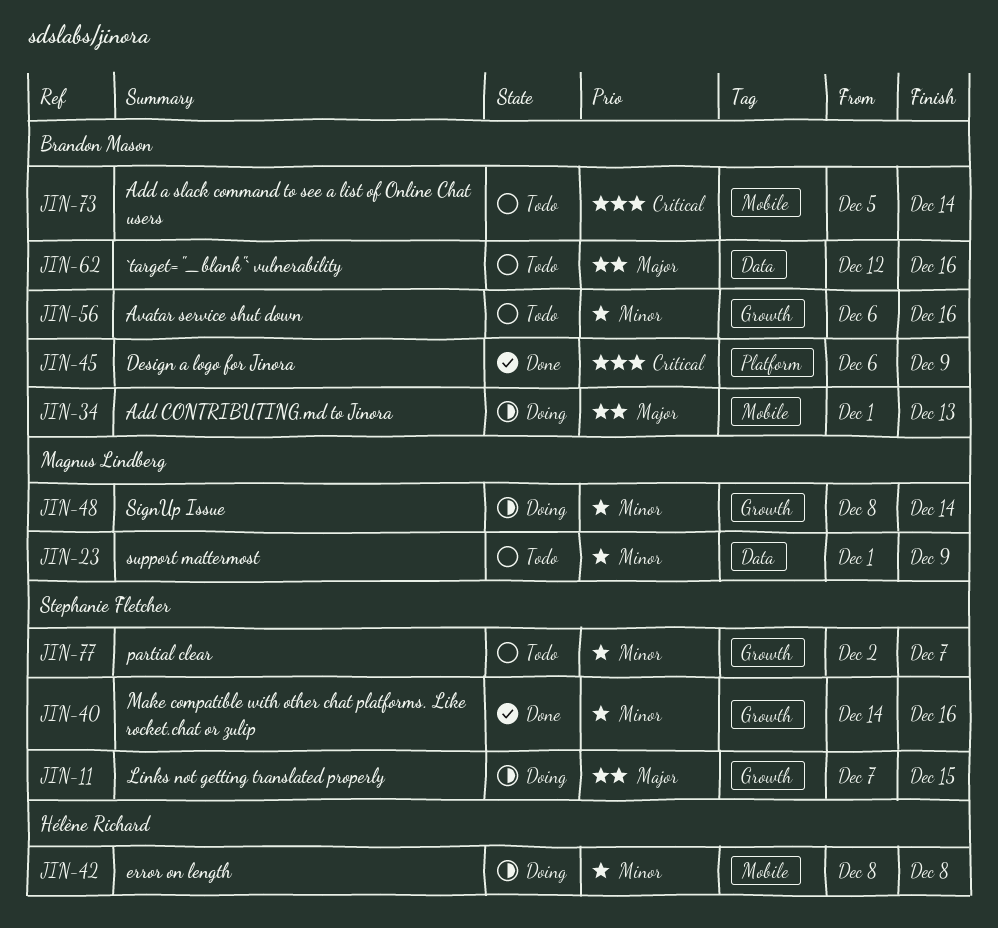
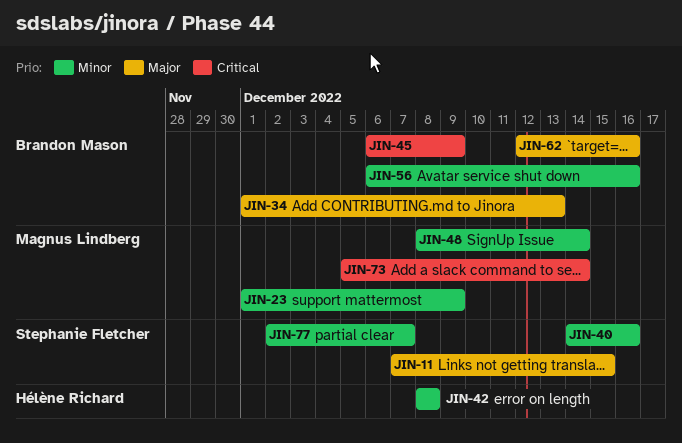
JIN-73, owner: Brandon Mason -> Magnus Lindberg

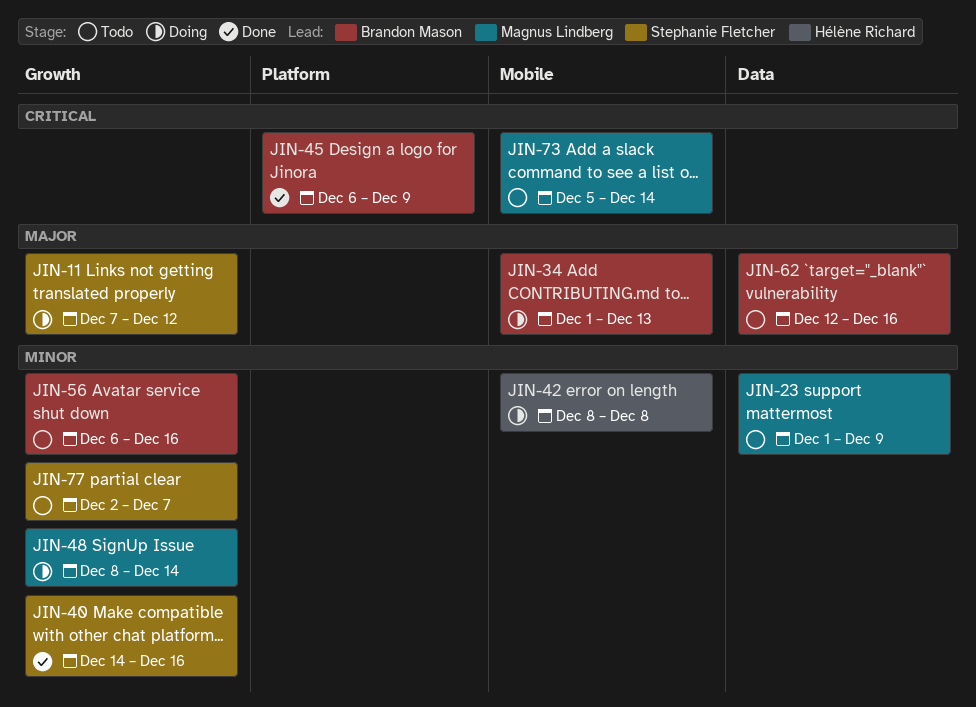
JIN-11, due: Dec 15 -> Dec 12

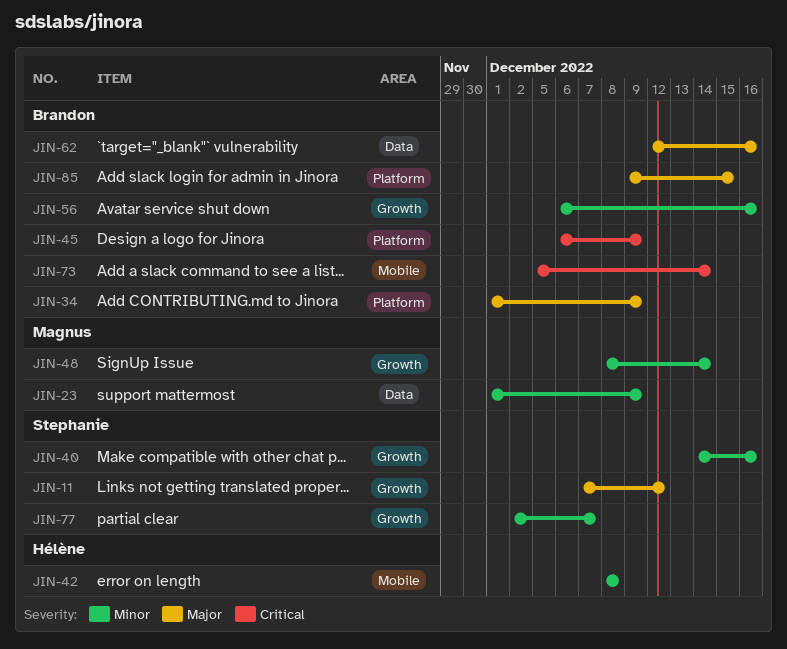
JIN-34, label: Mobile -> Platform
JIN-34, due: Dec 13 -> Dec 9
JIN-73, owner: Magnus Lindberg -> Brandon Mason
JIN-85: none -> present

